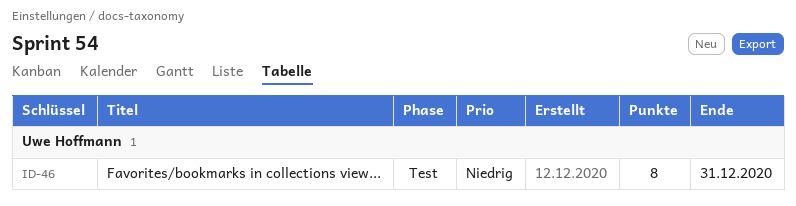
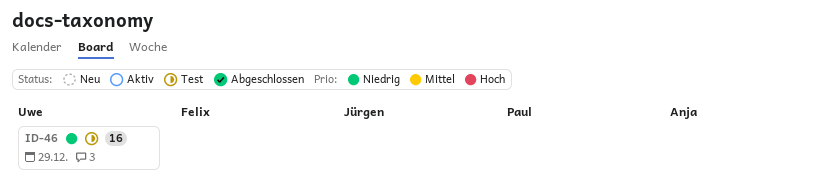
ID-46, estimate: 8 -> 16
ID-46, due: Dec 31 -> Dec 29

